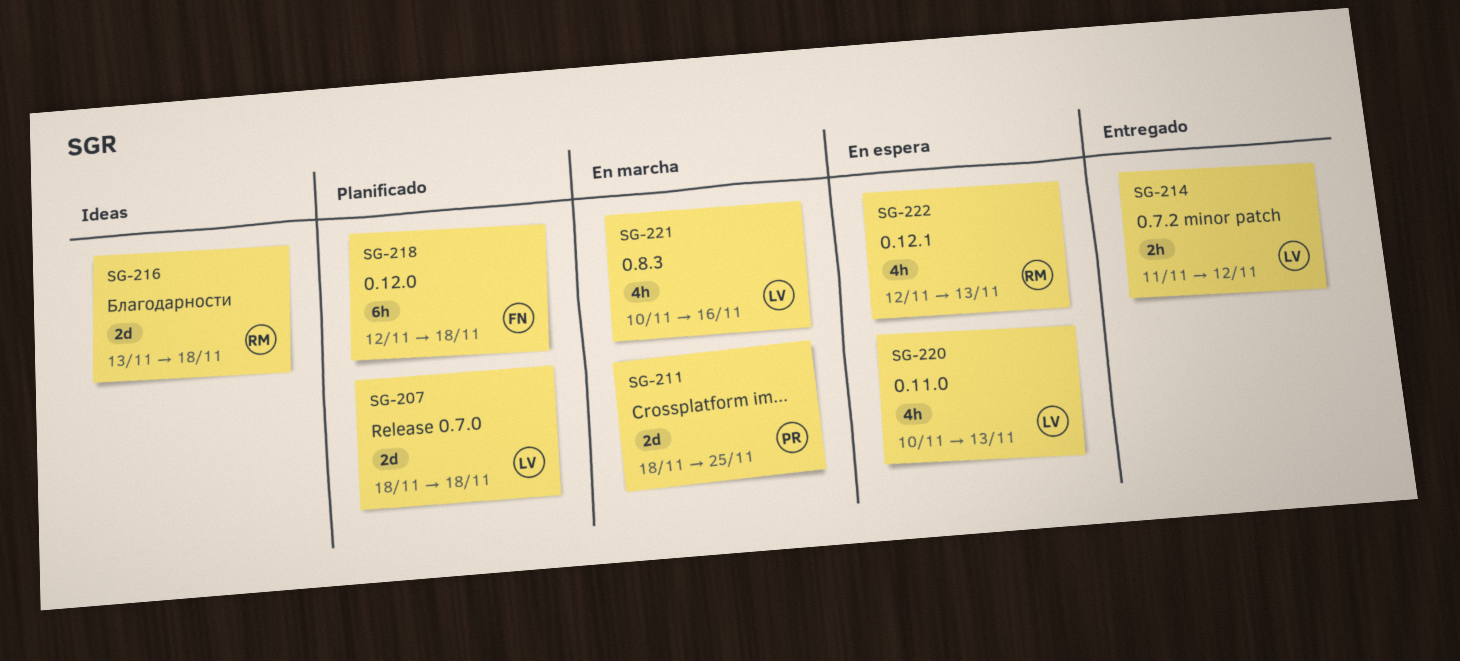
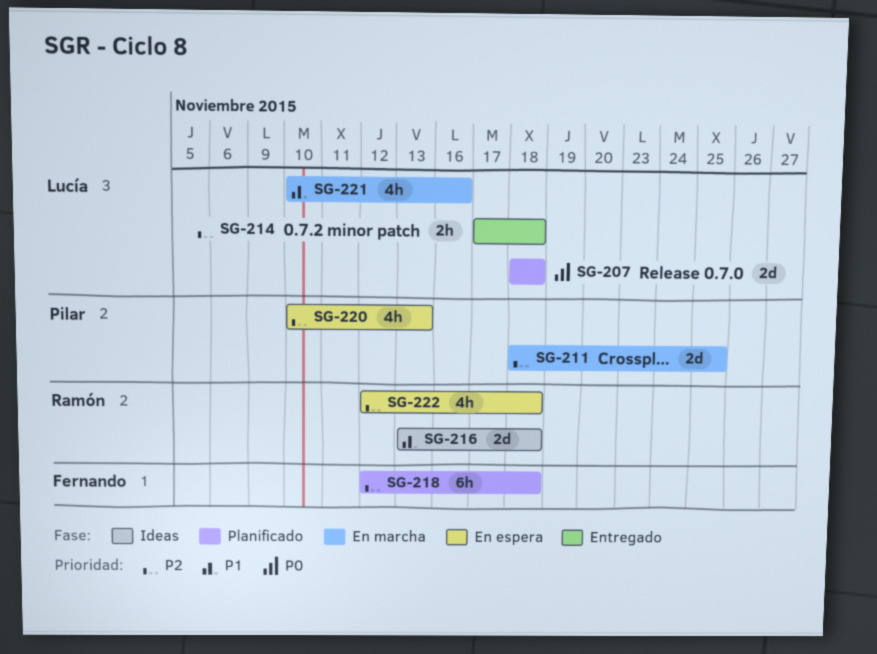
SG-214, start: Nov 11 -> Nov 17
SG-214, due: Nov 12 -> Nov 18
SG-220, owner: Lucía -> Pilar
SG-222, due: Nov 13 -> Nov 18

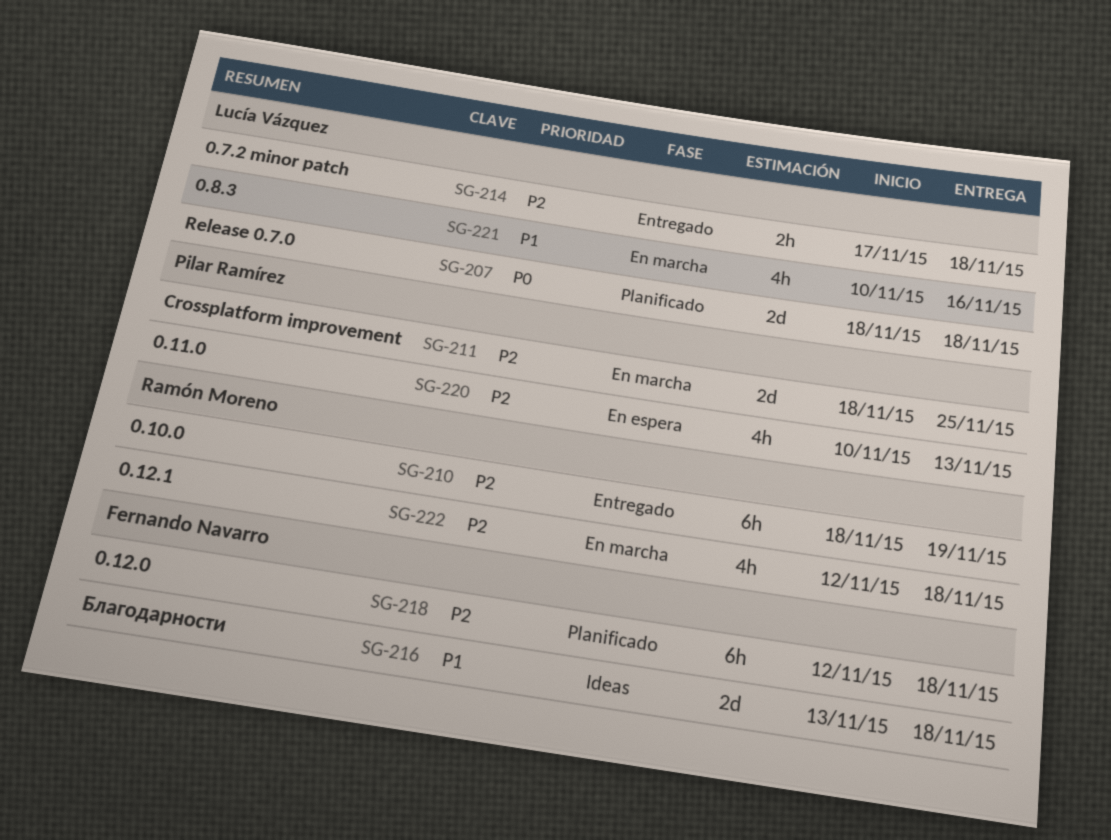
SG-210: none -> present
SG-216, owner: Ramón Moreno -> Fernando Navarro
SG-222, status: En espera -> En marcha

